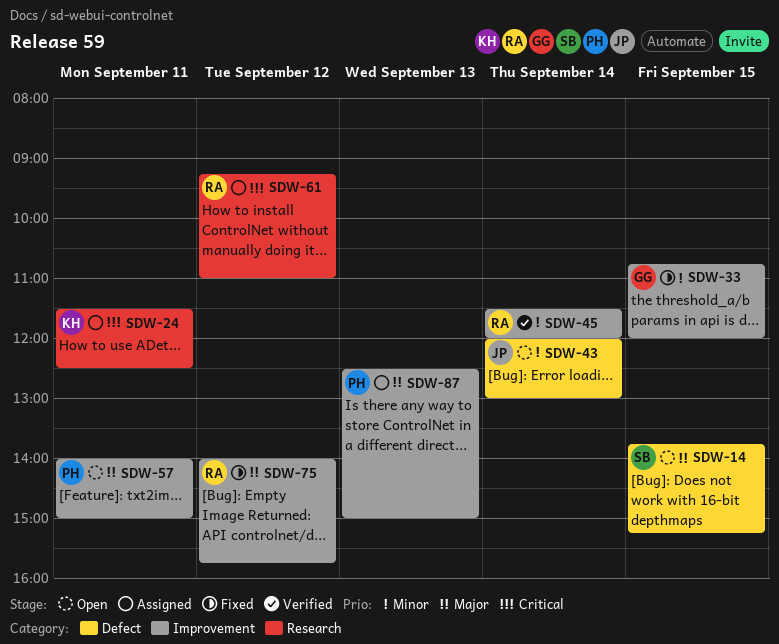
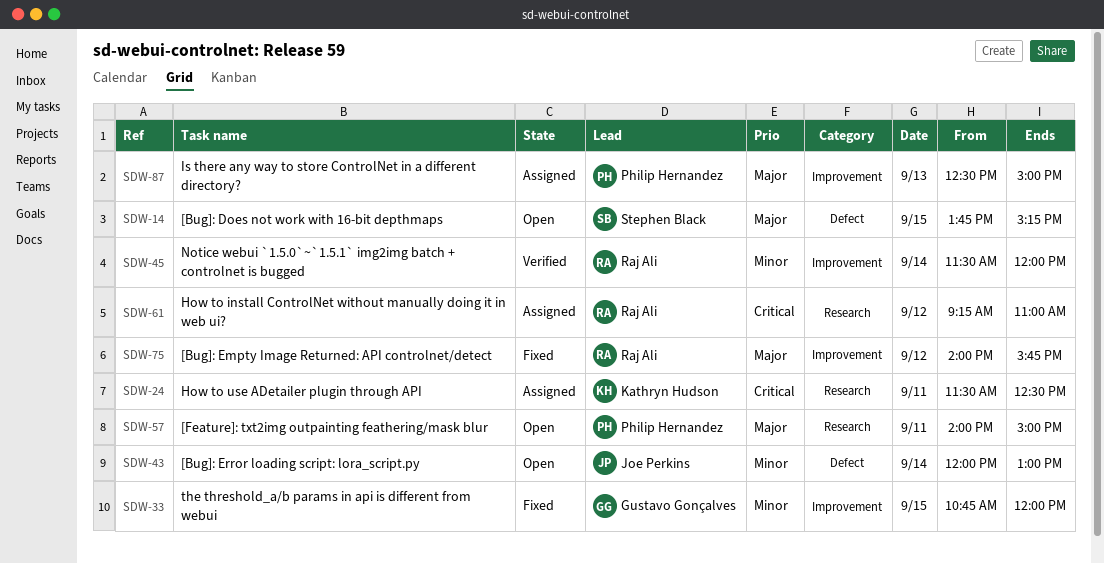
SDW-57, label: Improvement -> Research

